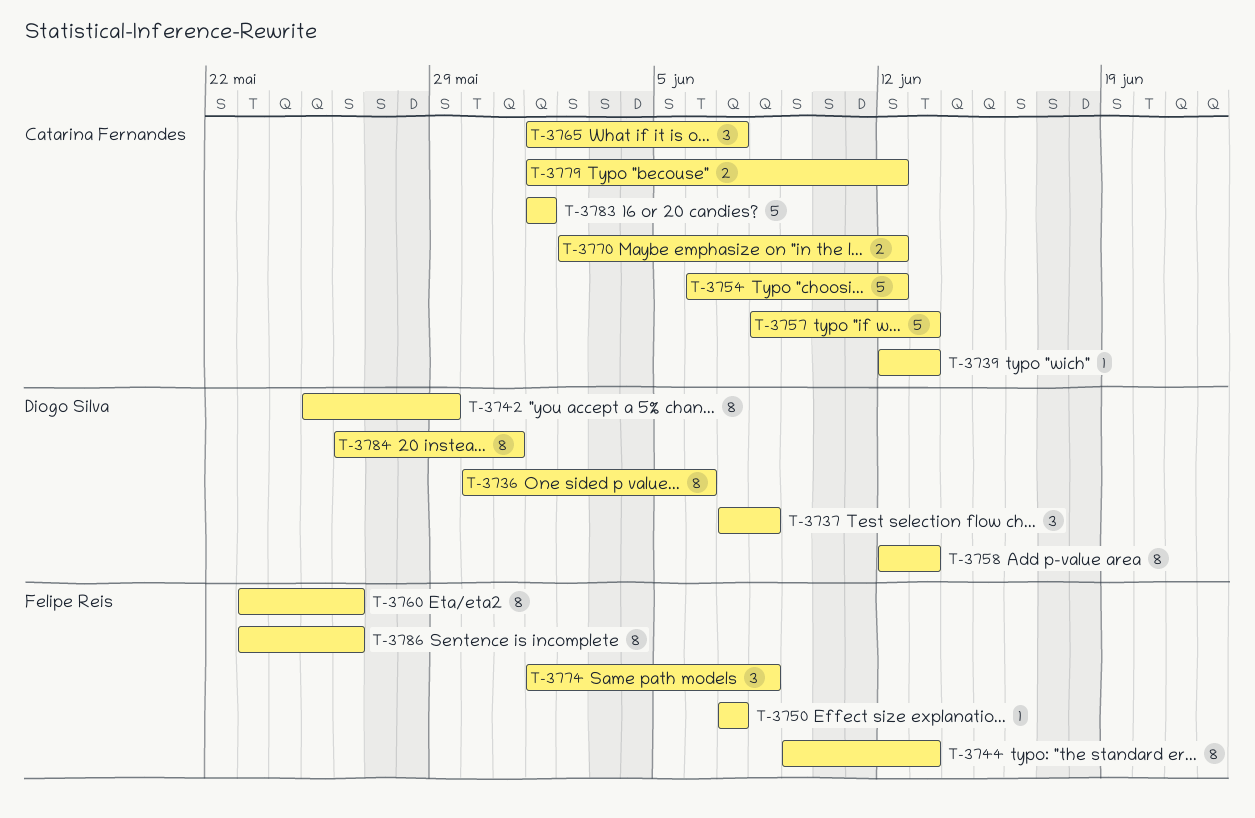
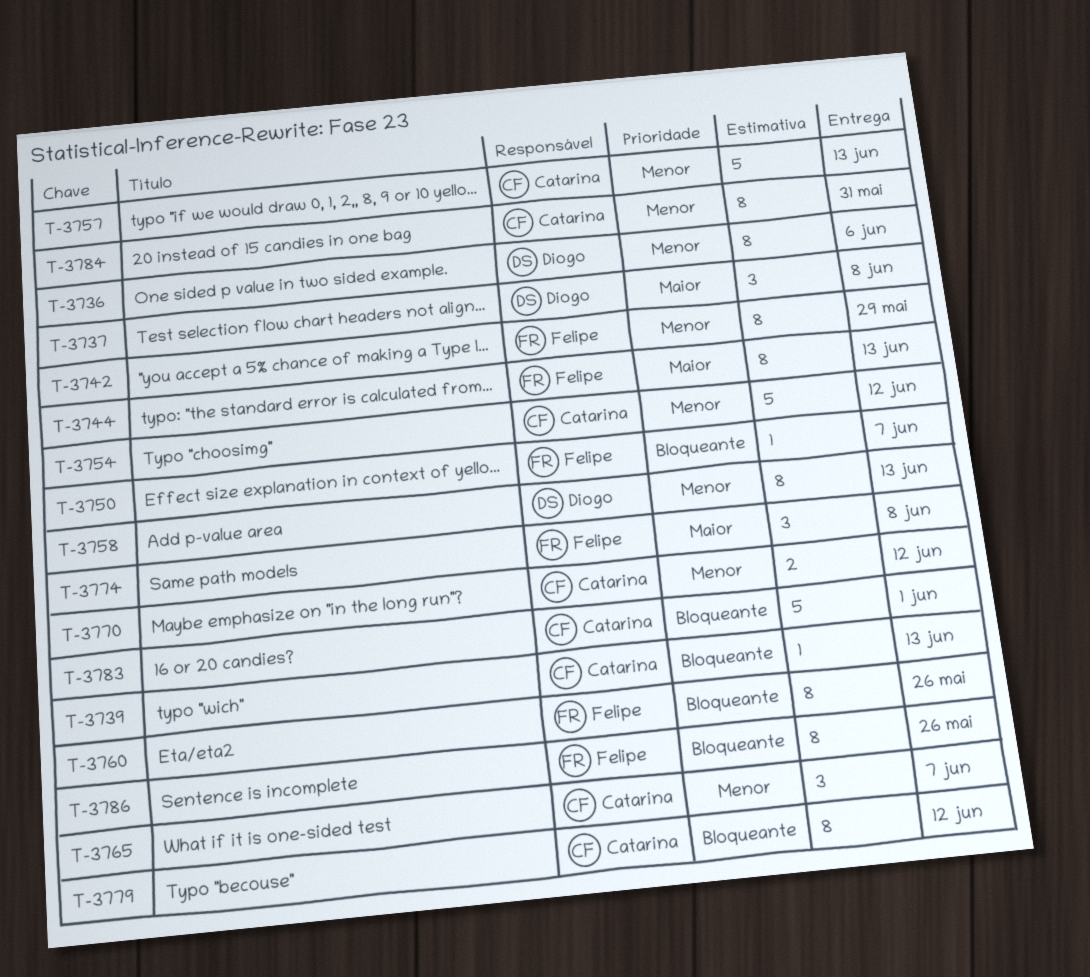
T-3742, owner: Diogo Silva -> Felipe Reis
T-3779, estimate: 2 -> 8
T-3784, owner: Diogo Silva -> Catarina Fernandes

